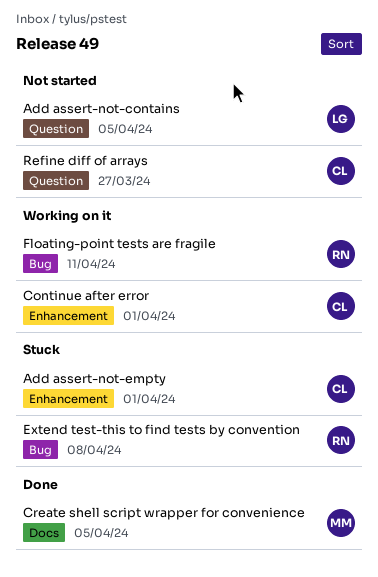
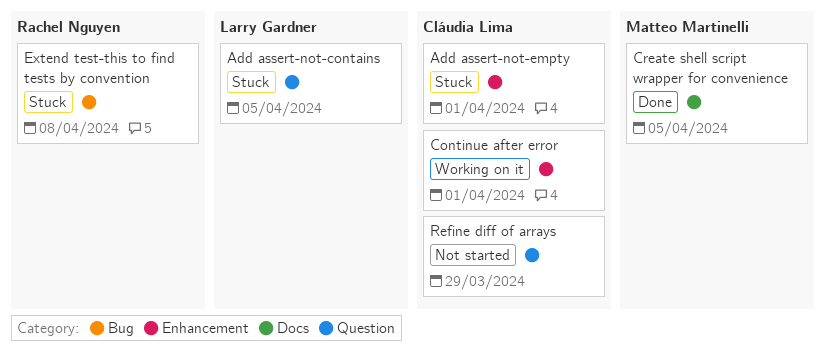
Add assert-not-contains, status: Not started -> Stuck
Floating-point tests are fragile: present -> none
Refine diff of arrays, due: Mar 27 -> Mar 29

